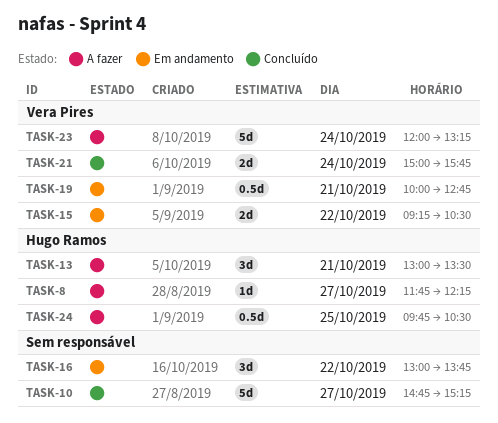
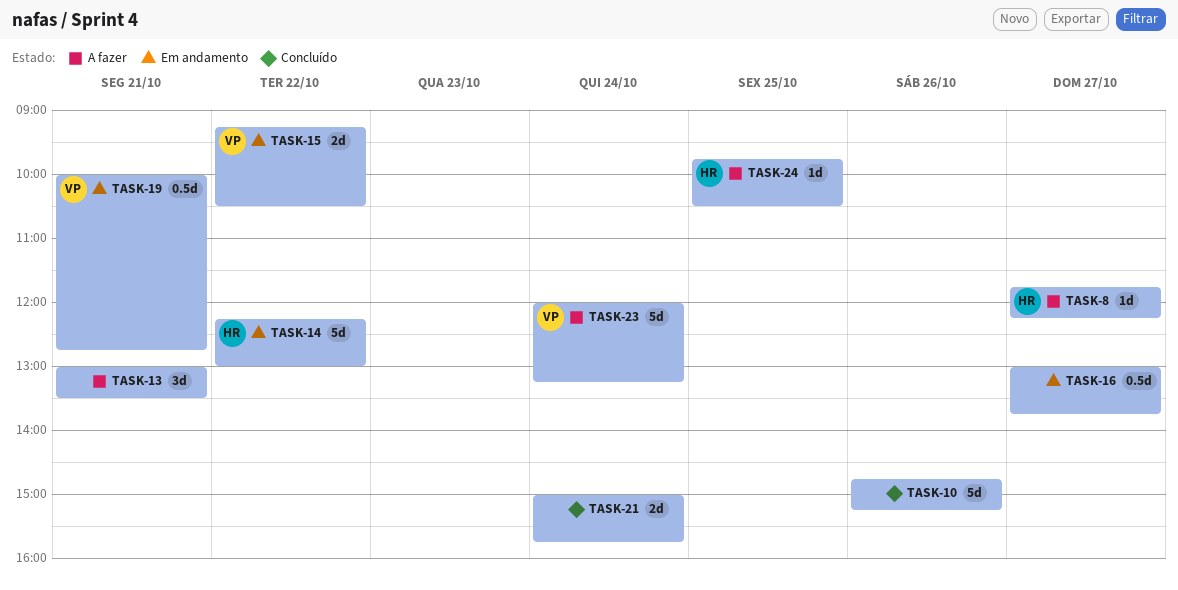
TASK-10, day: Oct 27 -> Oct 26
TASK-13, owner: Hugo Ramos -> none
TASK-14: none -> present
TASK-16, estimate: 3d -> 0.5d
TASK-16, day: Oct 22 -> Oct 27
TASK-21, owner: Vera Pires -> none
TASK-24, estimate: 0.5d -> 1d

